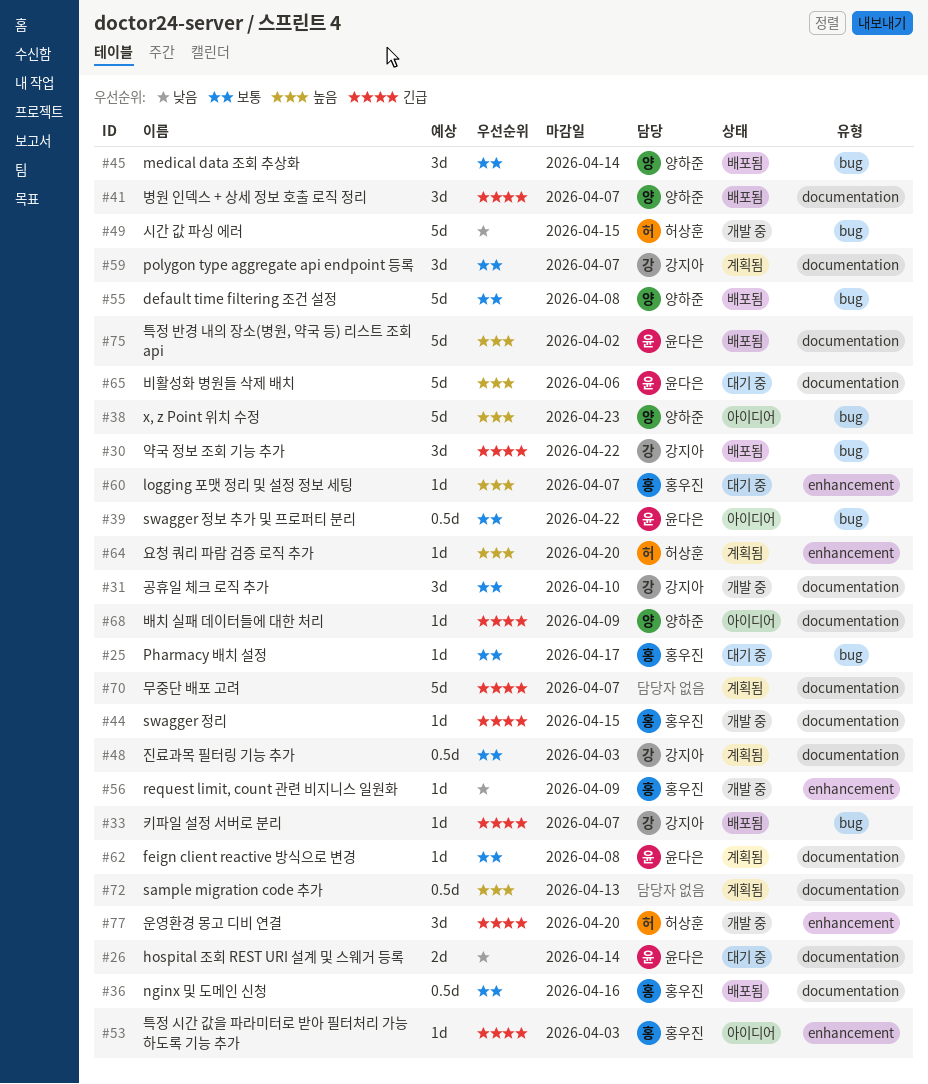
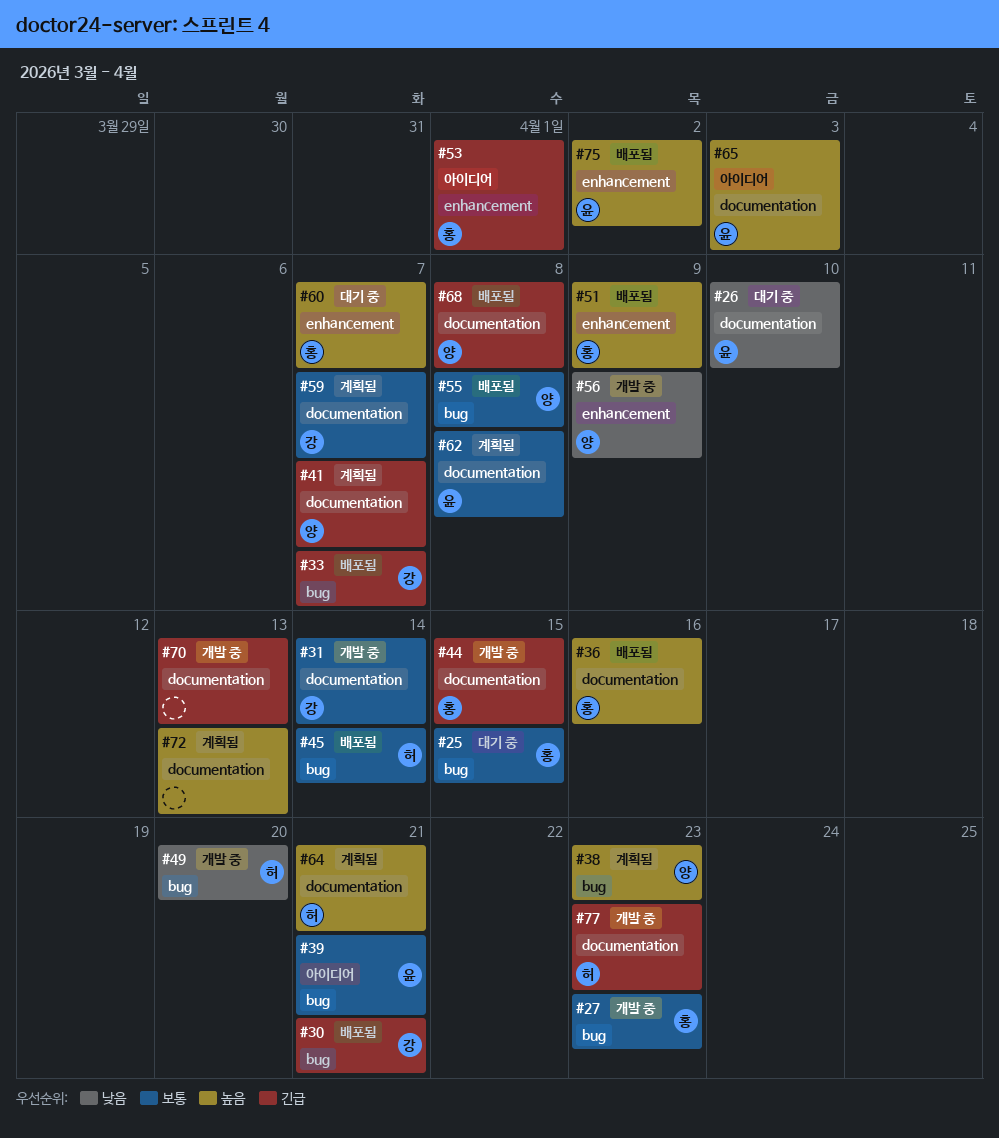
#25, due: Apr 17 -> Apr 15
#26, due: Apr 14 -> Apr 10
#27: none -> present
#30, due: Apr 22 -> Apr 21
#31, due: Apr 10 -> Apr 14
#36, priority: 보통 -> 높음
#38, status: 아이디어 -> 계획됨
#39, due: Apr 22 -> Apr 21
#41, status: 배포됨 -> 계획됨
#45, owner: 양하준 -> 허상훈
#48: present -> none
#49, due: Apr 15 -> Apr 20
#51: none -> present
#53, due: Apr 3 -> Apr 1
#56, owner: 홍우진 -> 양하준
#64, label: enhancement -> documentation
#64, due: Apr 20 -> Apr 21
#65, status: 대기 중 -> 아이디어
#65, due: Apr 6 -> Apr 3
#68, status: 아이디어 -> 배포됨
#68, due: Apr 9 -> Apr 8
#70, status: 계획됨 -> 개발 중
#70, due: Apr 7 -> Apr 13
#75, label: documentation -> enhancement
#77, label: enhancement -> documentation
#77, due: Apr 20 -> Apr 23

